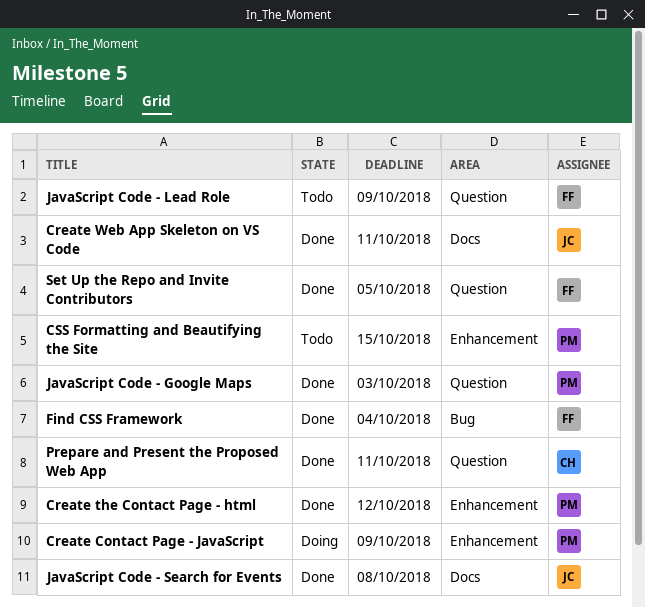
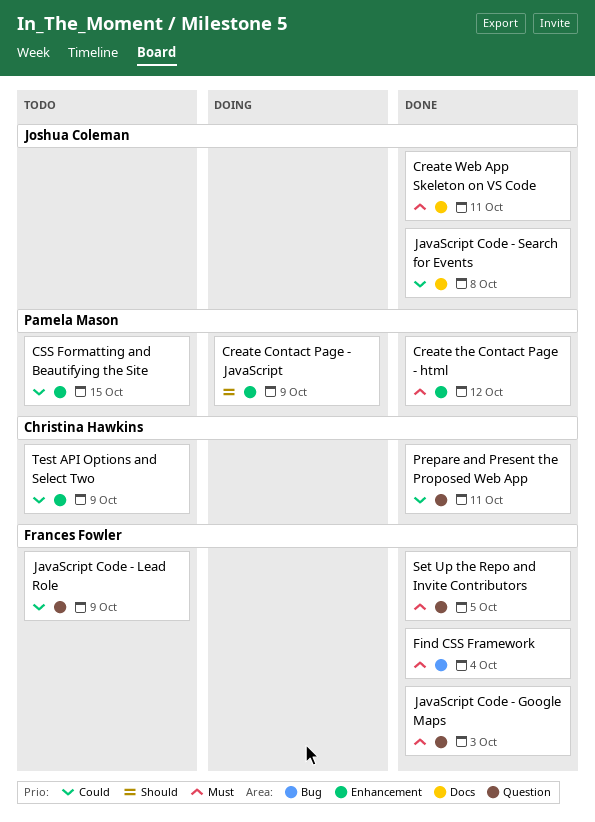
JavaScript Code - Google Maps, owner: Pamela Mason -> Frances Fowler
Test API Options and Select Two: none -> present

